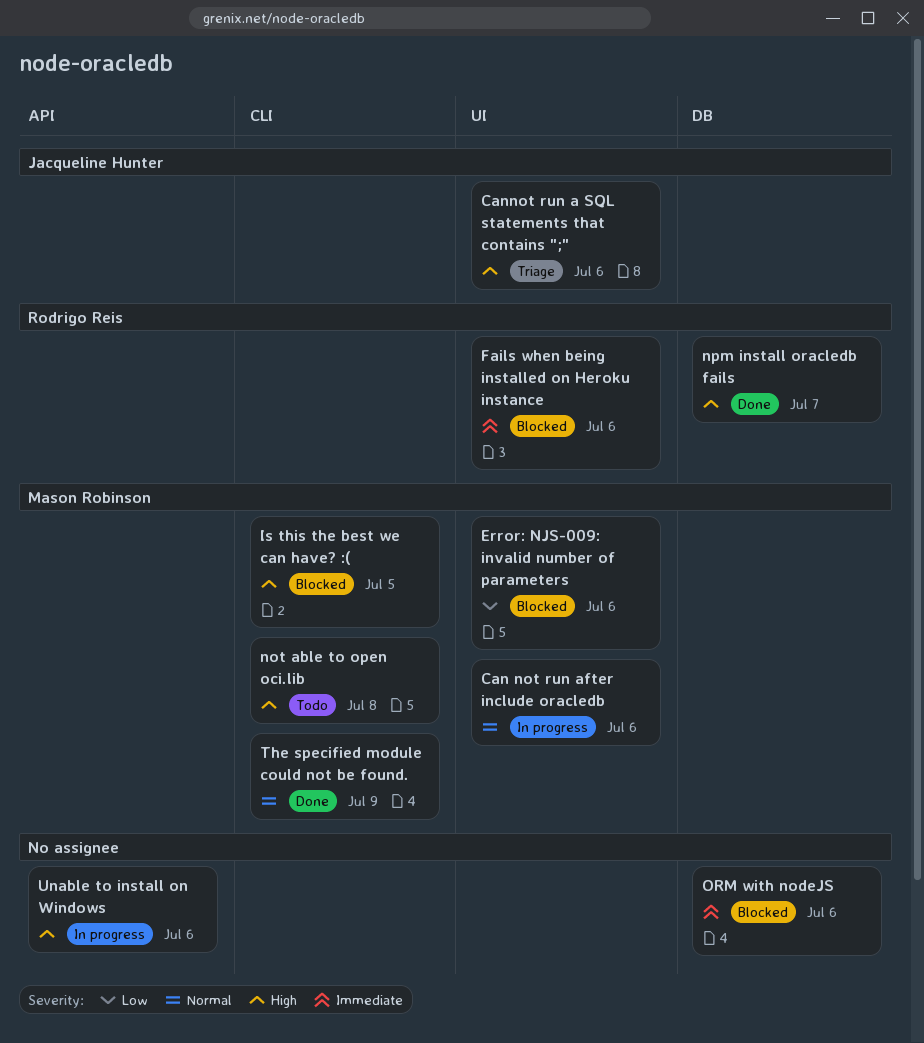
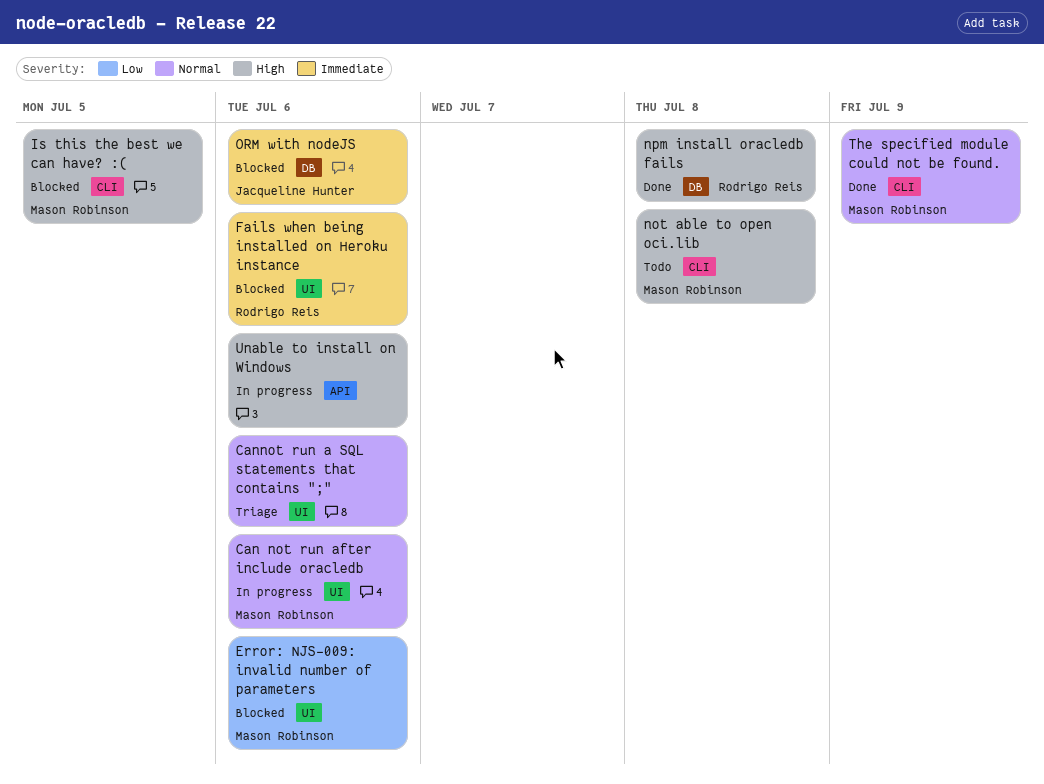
Cannot run a SQL statements that contains ";", owner: Jacqueline Hunter -> none
Cannot run a SQL statements that contains ";", priority: High -> Normal
npm install oracledb fails, due: Jul 7 -> Jul 8
ORM with nodeJS, owner: none -> Jacqueline Hunter

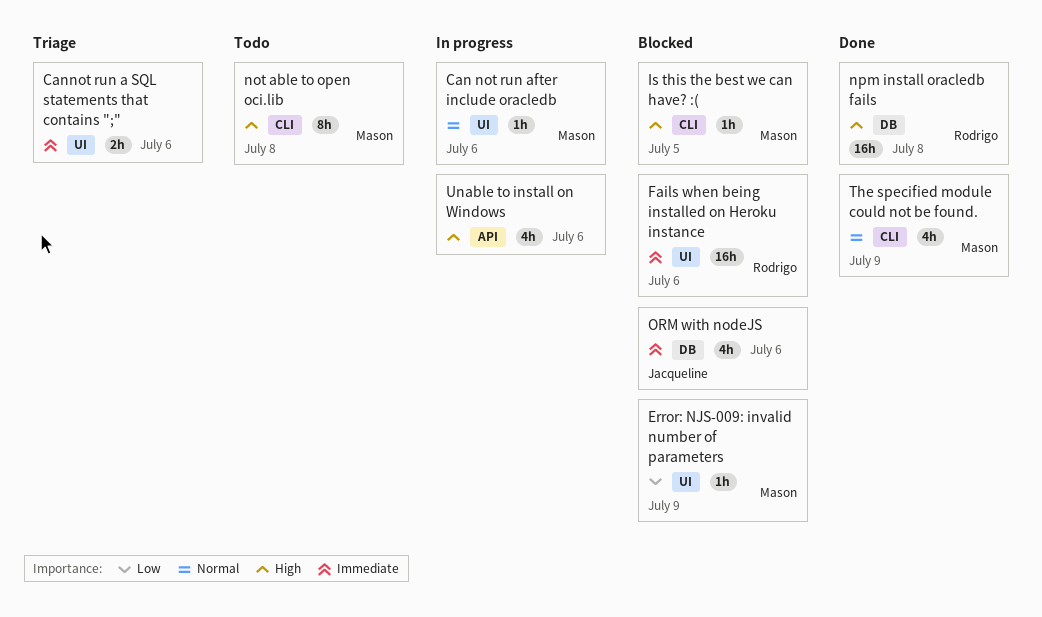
Cannot run a SQL statements that contains ";", priority: Normal -> Immediate
Error: NJS-009: invalid number of parameters, due: Jul 6 -> Jul 9

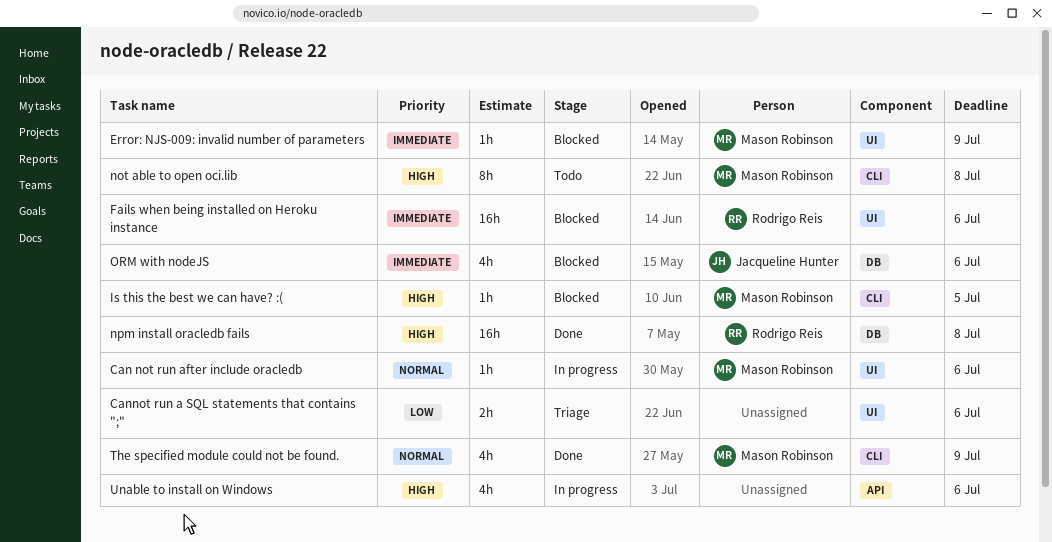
Cannot run a SQL statements that contains ";", priority: Immediate -> Low
Error: NJS-009: invalid number of parameters, priority: Low -> Immediate

